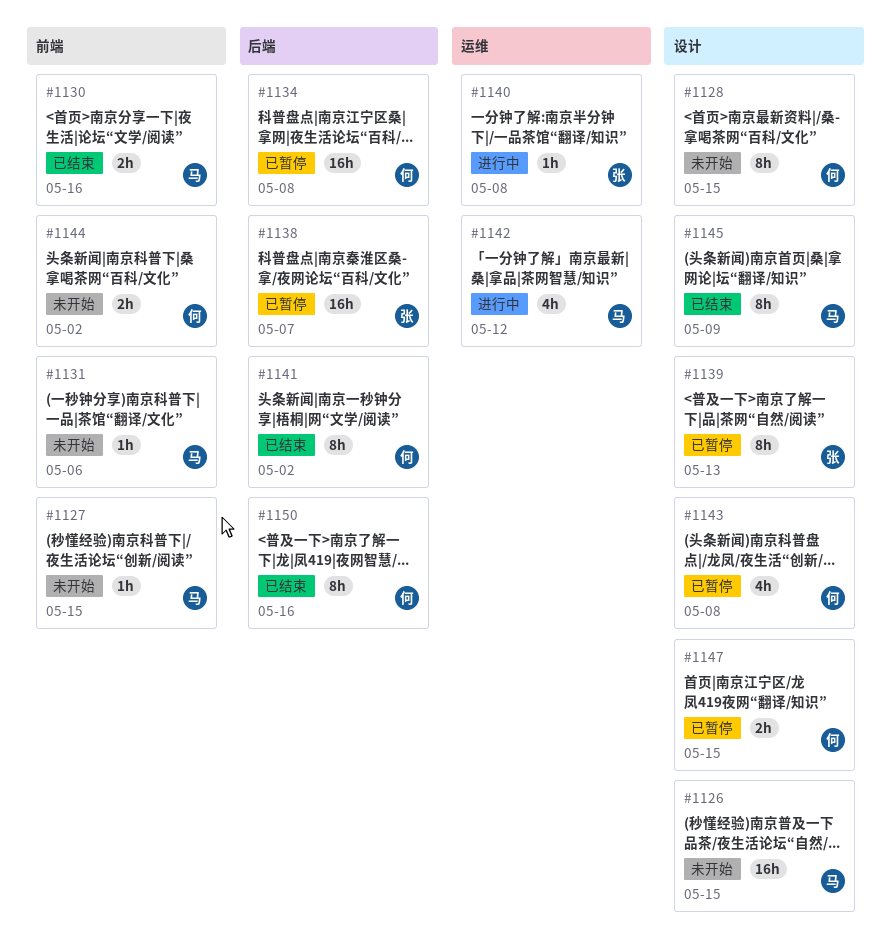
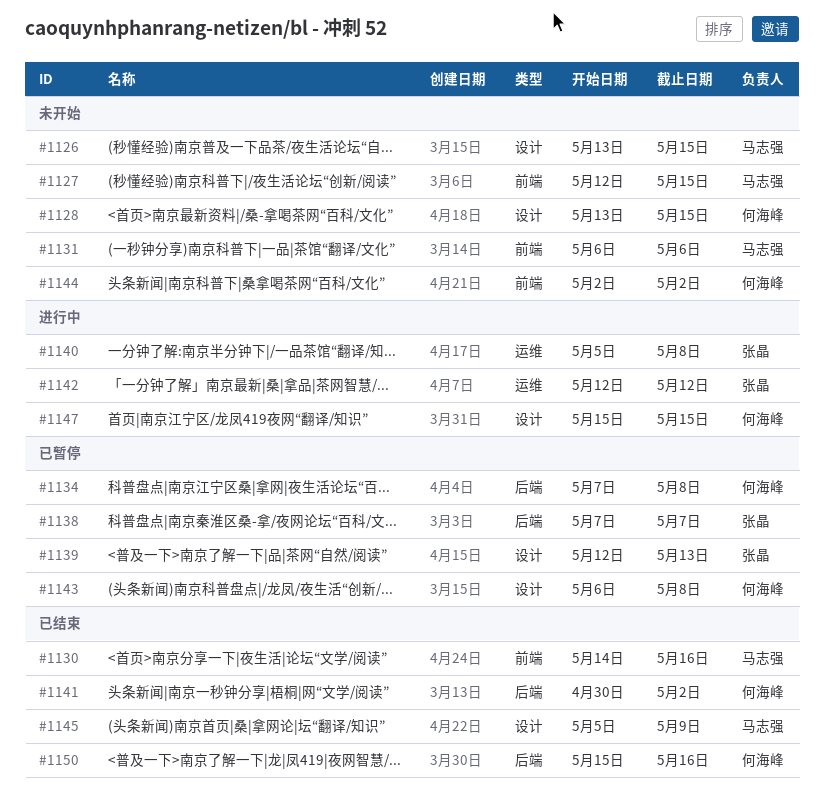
#1142, owner: 马志强 -> 张晶
#1147, status: 已暂停 -> 进行中

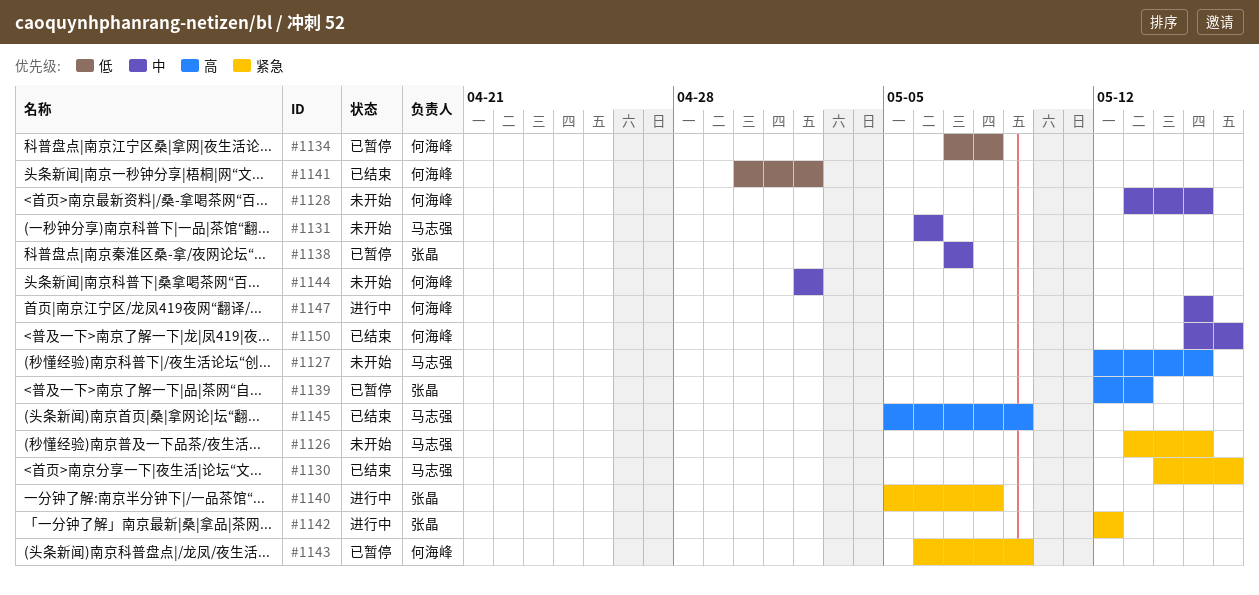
#1143, due: May 8 -> May 9

